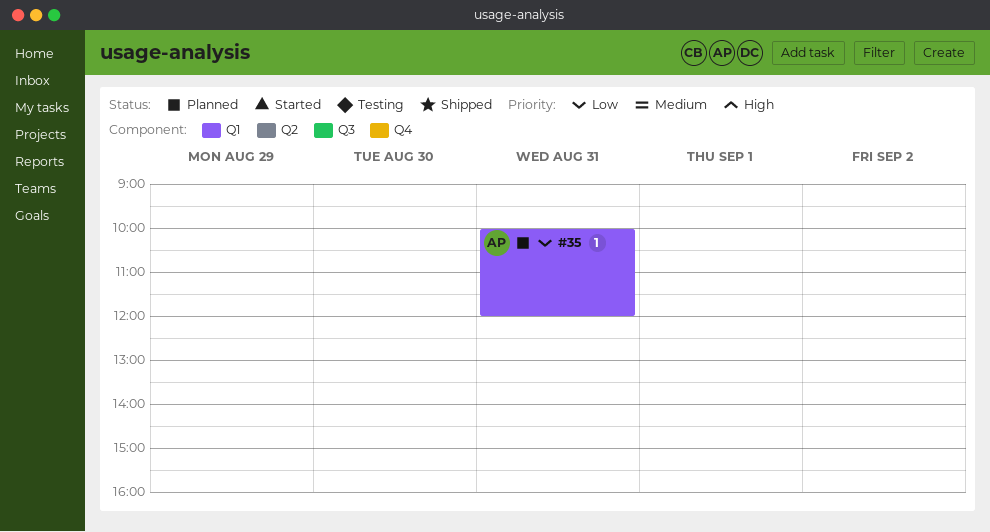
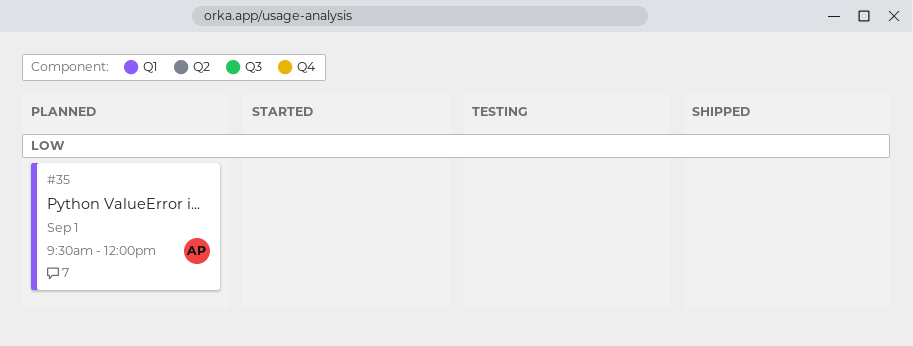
#35, day: Aug 31 -> Sep 1
#35, begins: 10:00 -> 09:30

